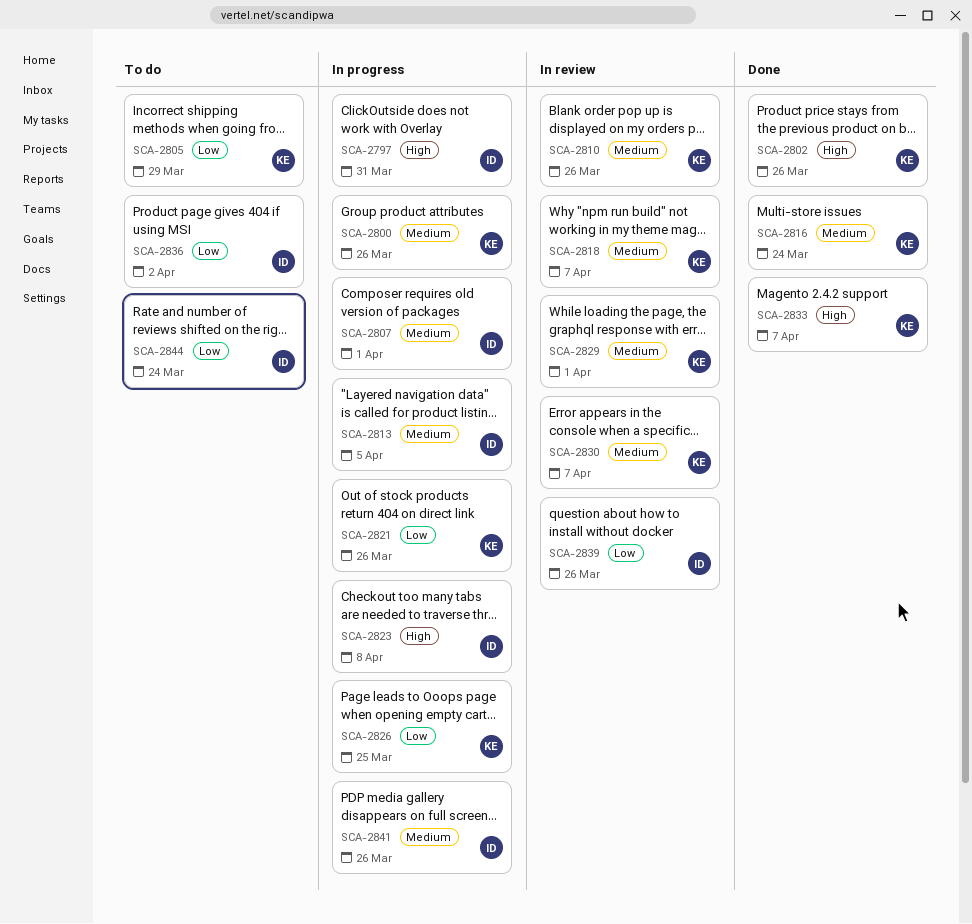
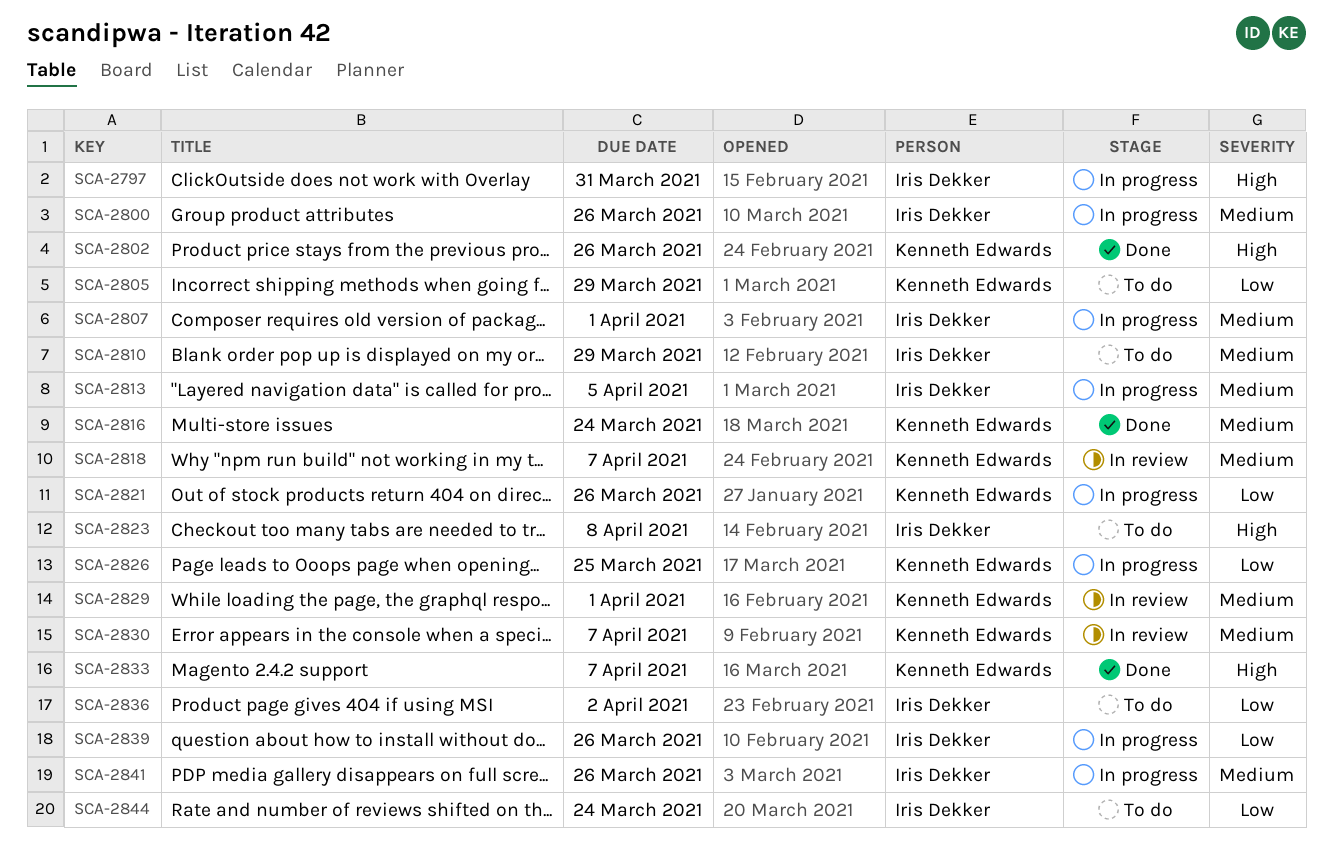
SCA-2800, owner: Kenneth Edwards -> Iris Dekker
SCA-2810, status: In review -> To do
SCA-2810, owner: Kenneth Edwards -> Iris Dekker
SCA-2810, due: Mar 26 -> Mar 29
SCA-2823, status: In progress -> To do
SCA-2839, status: In review -> In progress

